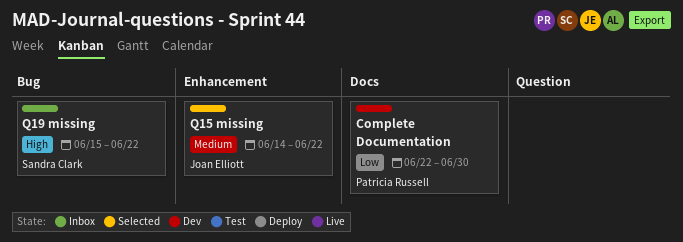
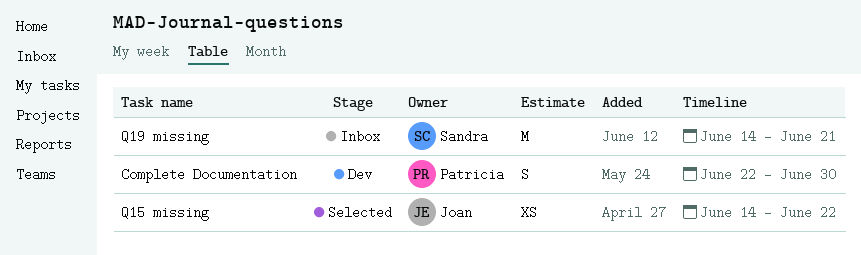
Q19 missing, start: Jun 15 -> Jun 14
Q19 missing, due: Jun 22 -> Jun 21

